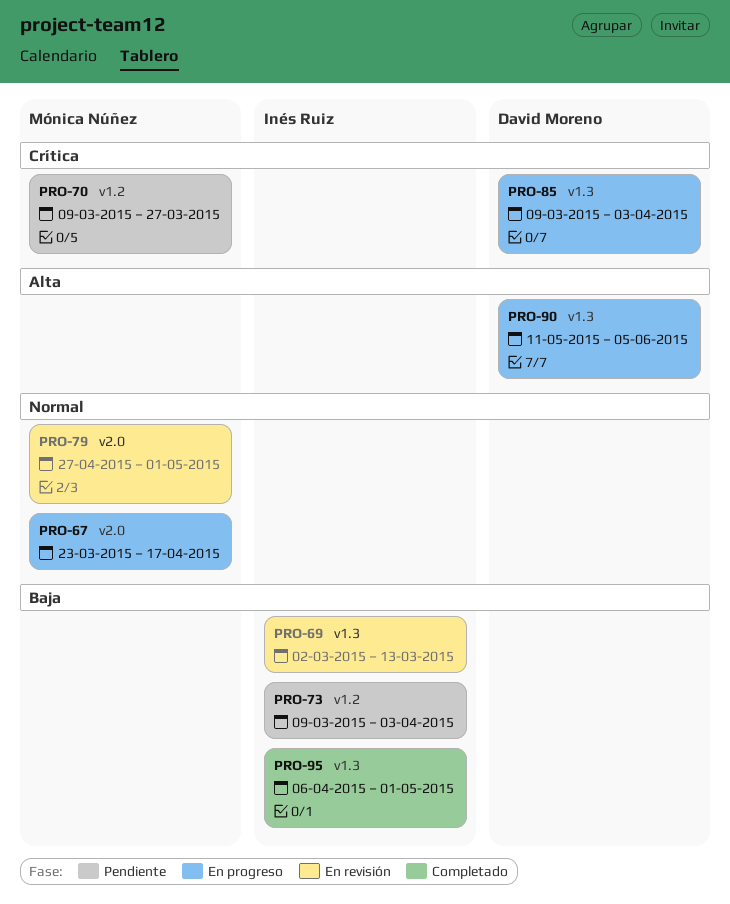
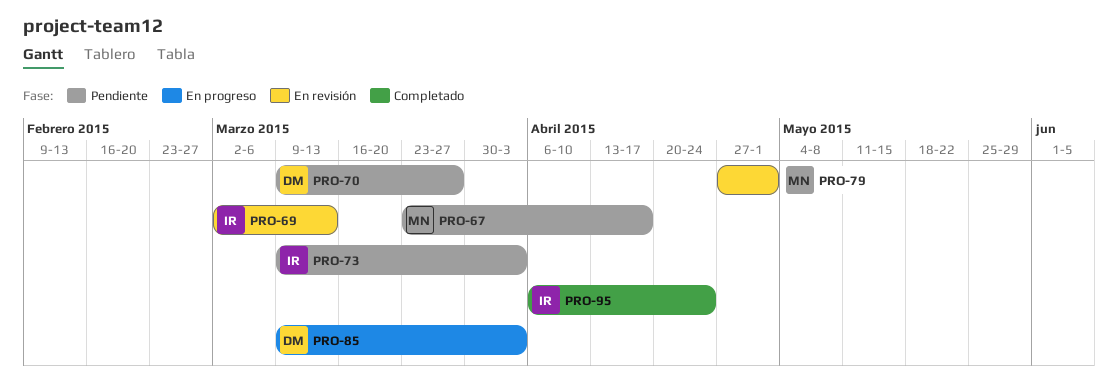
PRO-67, status: En progreso -> Pendiente
PRO-70, owner: Mónica Núñez -> David Moreno
PRO-90: present -> none
PRO-95, due: May 1 -> Apr 24

